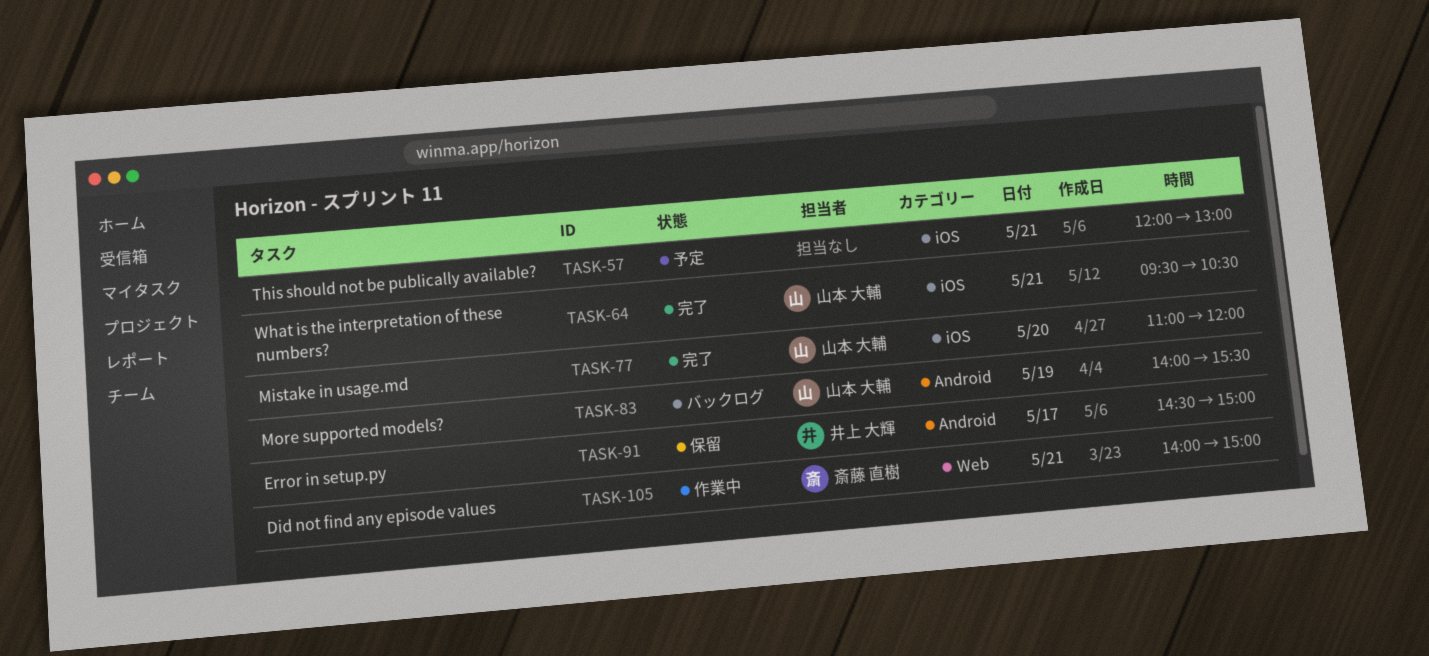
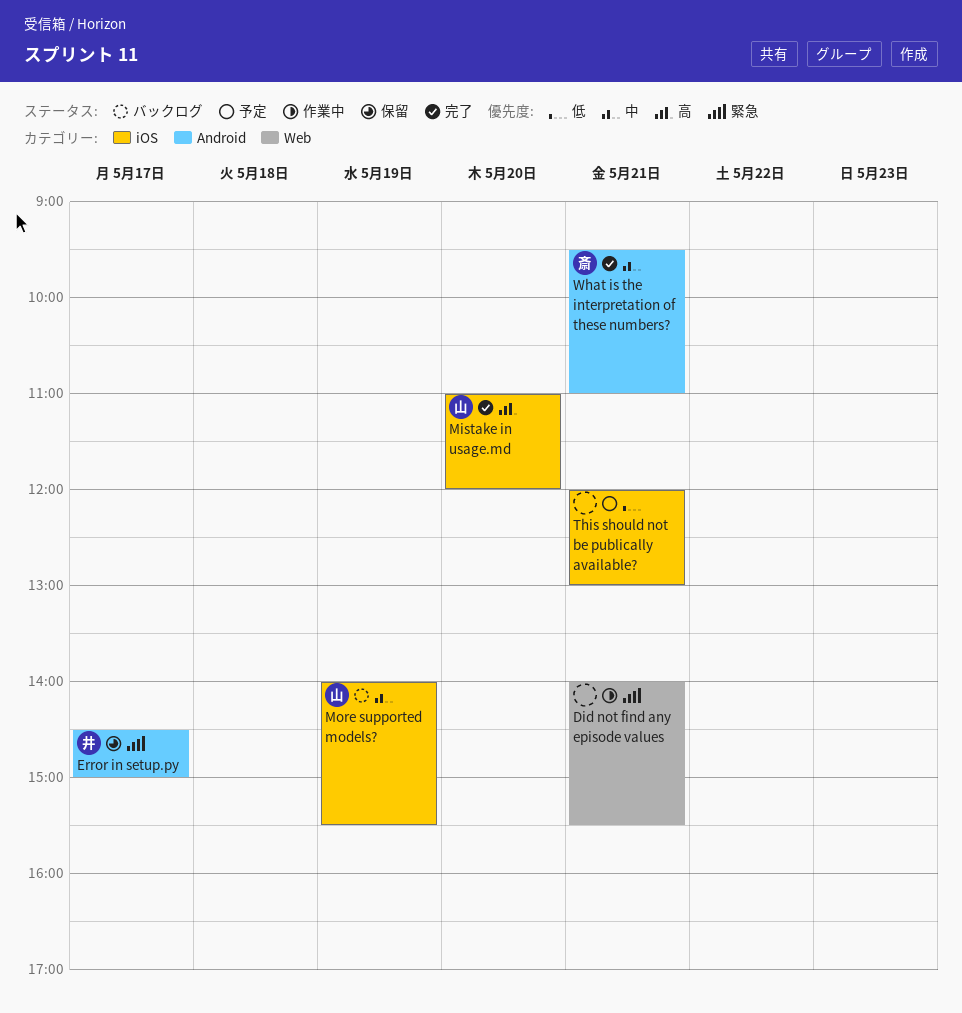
Did not find any episode values, owner: 斎藤 直樹 -> none
Did not find any episode values, ends: 15:00 -> 15:30
More supported models?, label: Android -> iOS
What is the interpretation of these numbers?, owner: 山本 大輔 -> 斎藤 直樹
What is the interpretation of these numbers?, label: iOS -> Android
What is the interpretation of these numbers?, ends: 10:30 -> 11:00

